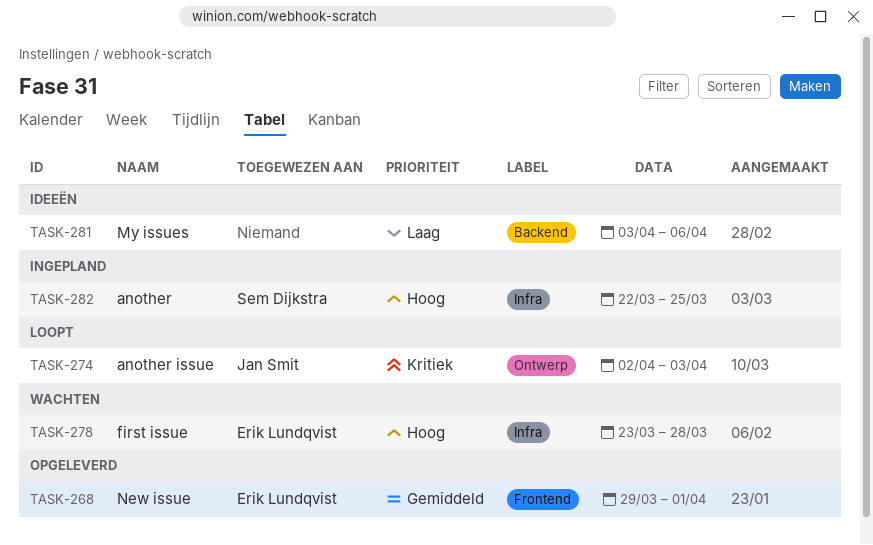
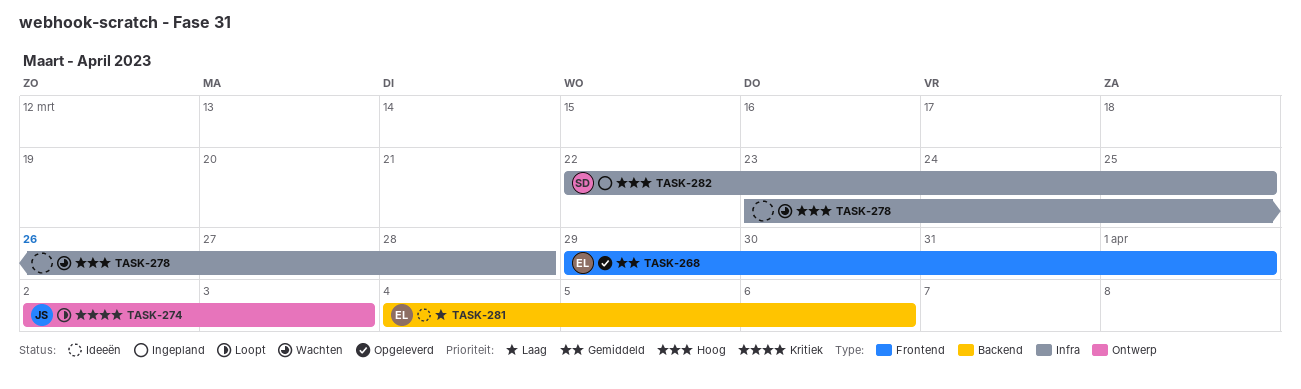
TASK-278, owner: Erik Lundqvist -> none
TASK-281, owner: none -> Erik Lundqvist
TASK-281, start: Apr 3 -> Apr 4

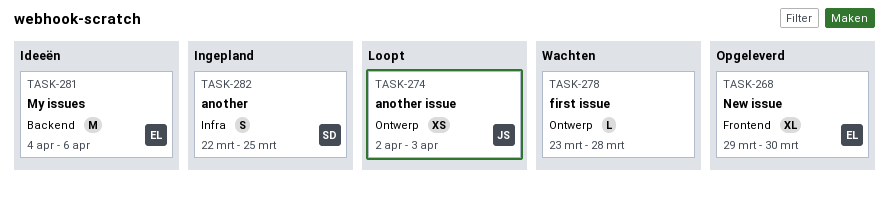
TASK-268, due: Apr 1 -> Mar 30
TASK-278, label: Infra -> Ontwerp

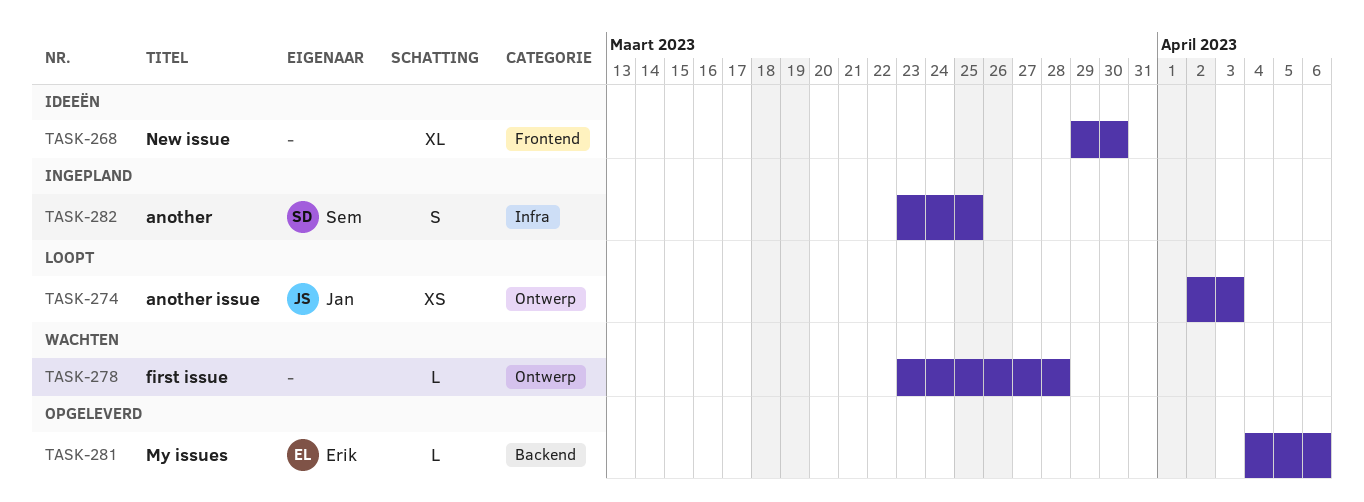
TASK-268, status: Opgeleverd -> Ideeën
TASK-268, owner: Erik -> none
TASK-281, status: Ideeën -> Opgeleverd
TASK-281, estimate: M -> L
TASK-282, start: Mar 22 -> Mar 23

